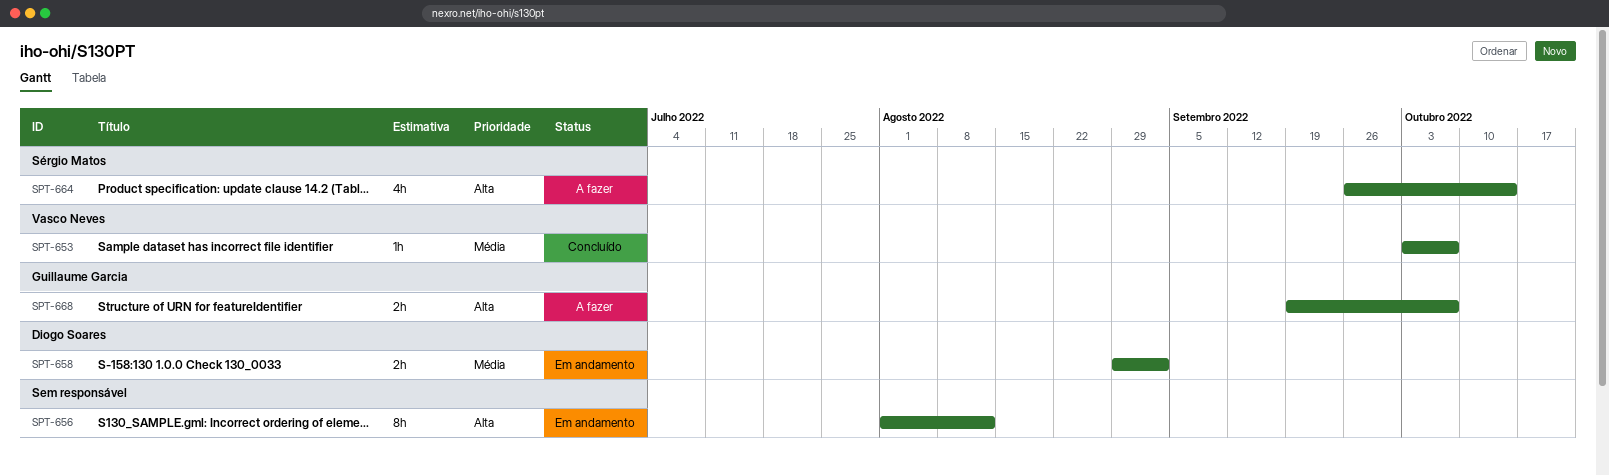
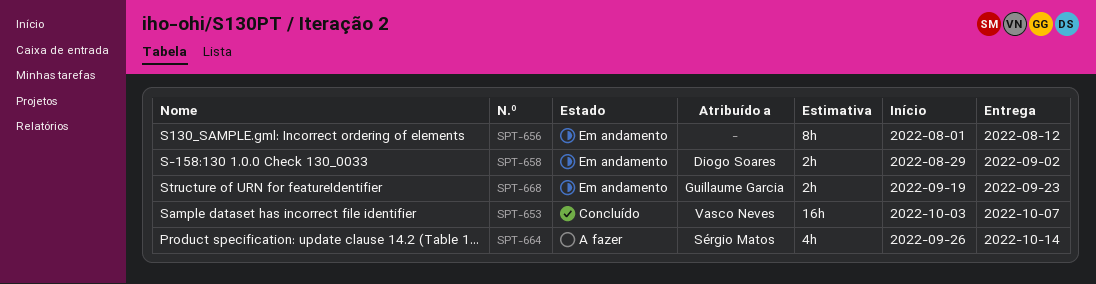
SPT-653, estimate: 1h -> 16h
SPT-668, status: A fazer -> Em andamento
SPT-668, due: Oct 7 -> Sep 23

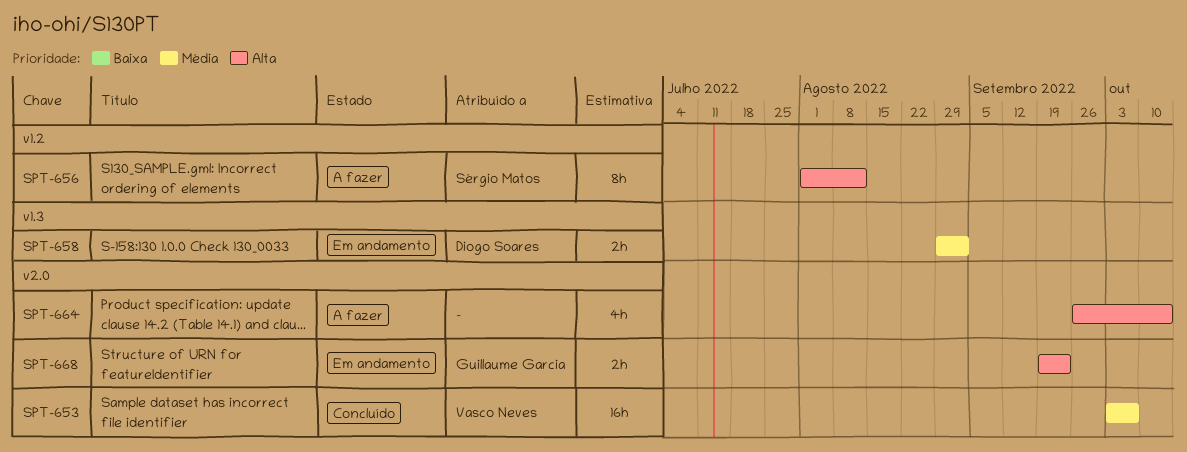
SPT-656, status: Em andamento -> A fazer
SPT-656, owner: none -> Sérgio Matos
SPT-664, owner: Sérgio Matos -> none

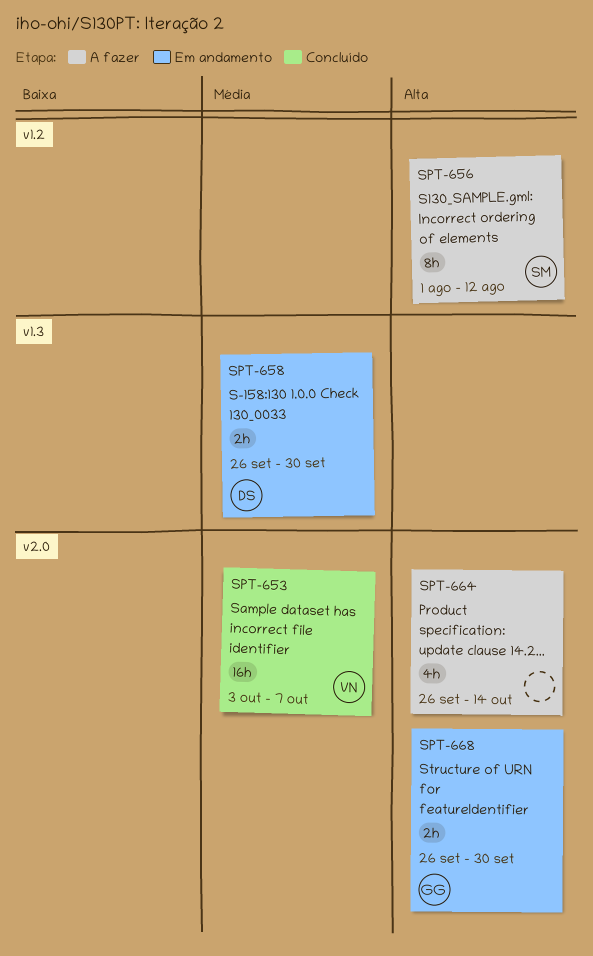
SPT-658, start: Aug 29 -> Sep 26
SPT-658, due: Sep 2 -> Sep 30
SPT-668, start: Sep 19 -> Sep 26
SPT-668, due: Sep 23 -> Sep 30

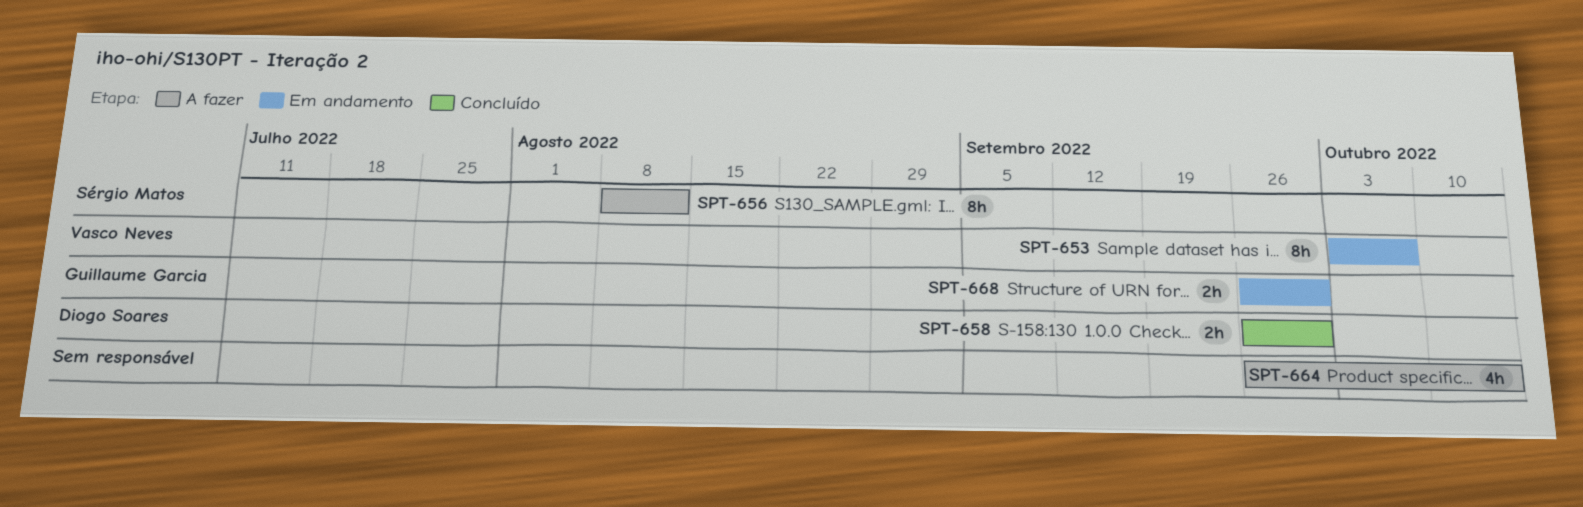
SPT-653, status: Concluído -> Em andamento
SPT-653, estimate: 16h -> 8h
SPT-656, start: Aug 1 -> Aug 8
SPT-658, status: Em andamento -> Concluído

